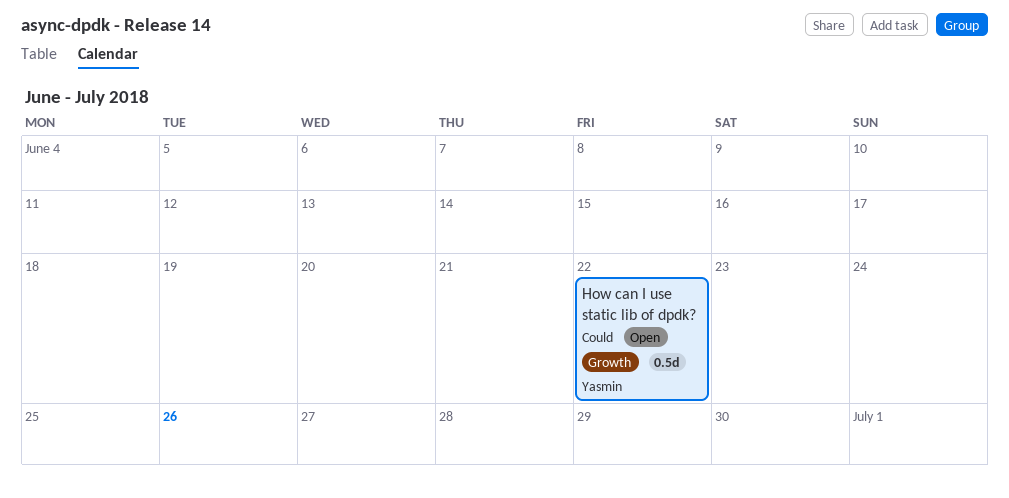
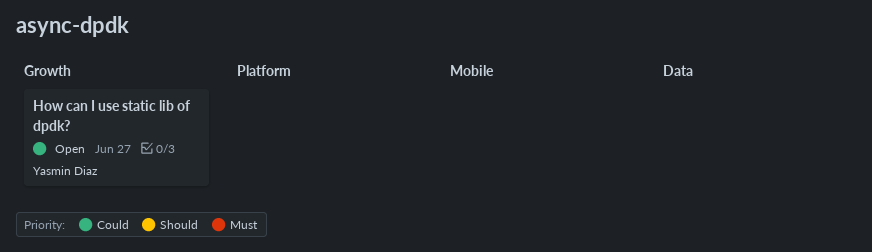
How can I use static lib of dpdk?, due: Jun 22 -> Jun 27

